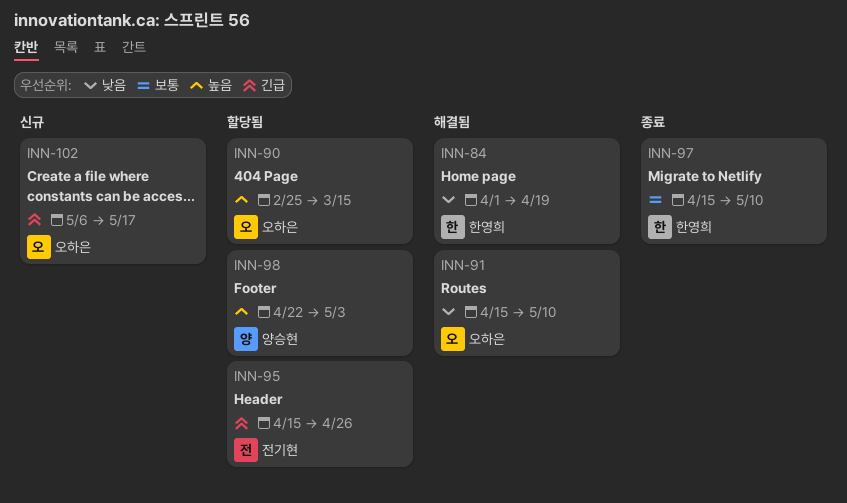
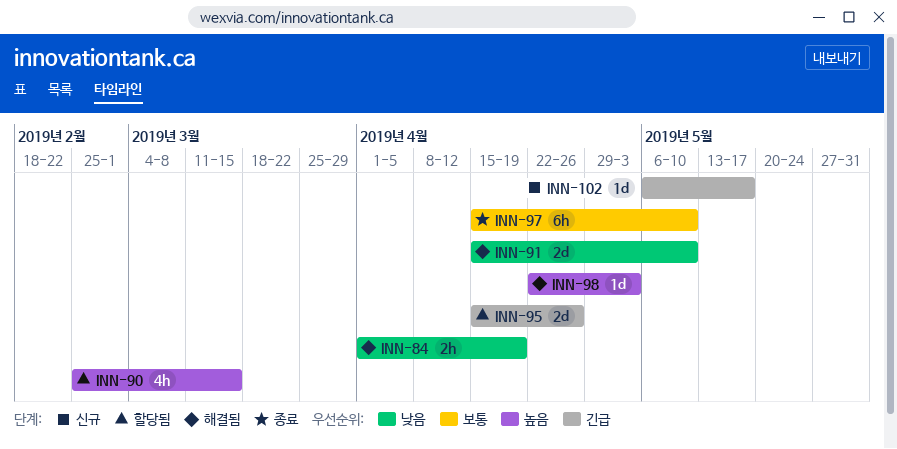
INN-98, status: 할당됨 -> 해결됨

